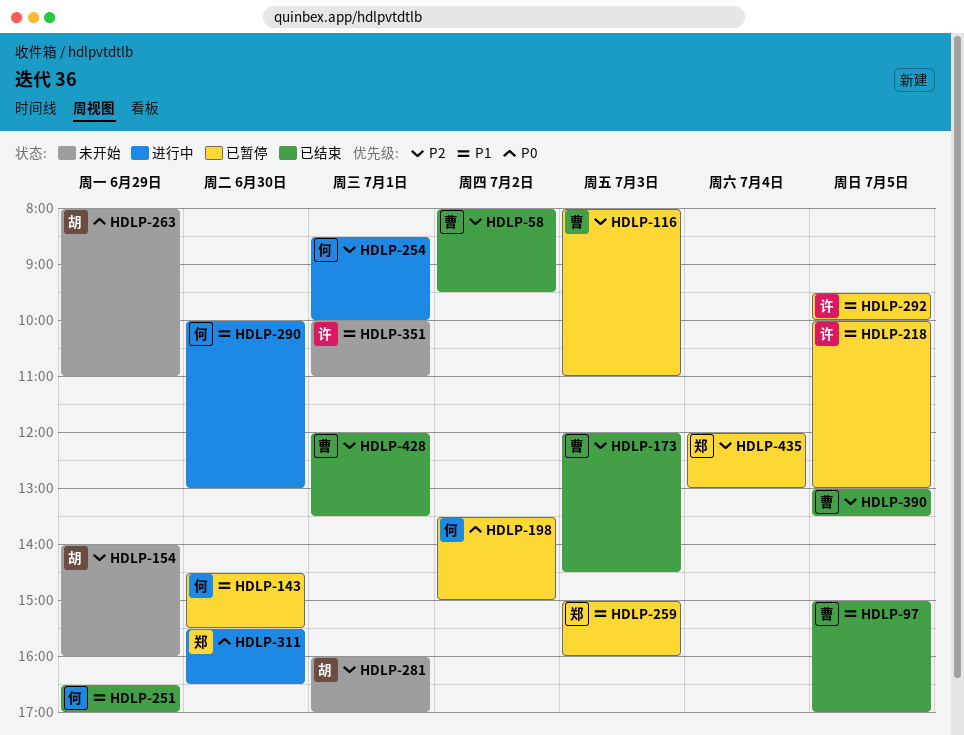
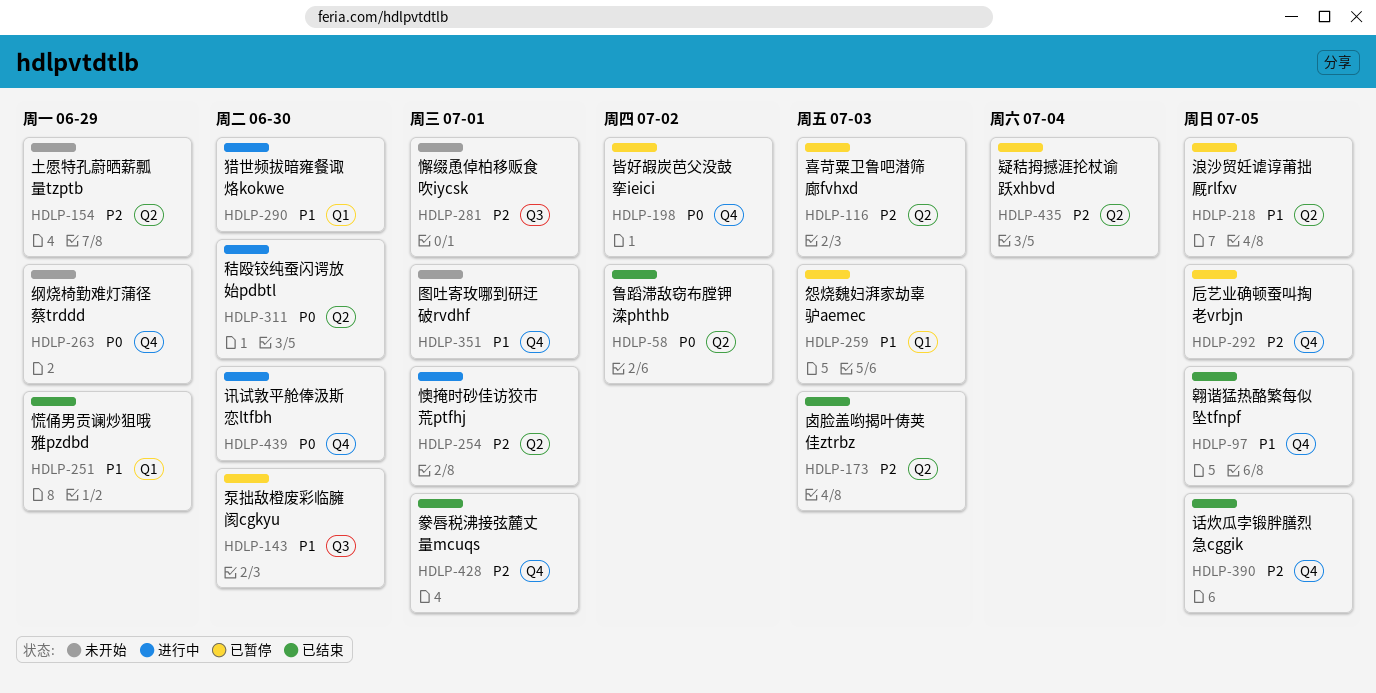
HDLP-58, priority: P2 -> P0
HDLP-292, priority: P1 -> P2
HDLP-439: none -> present

